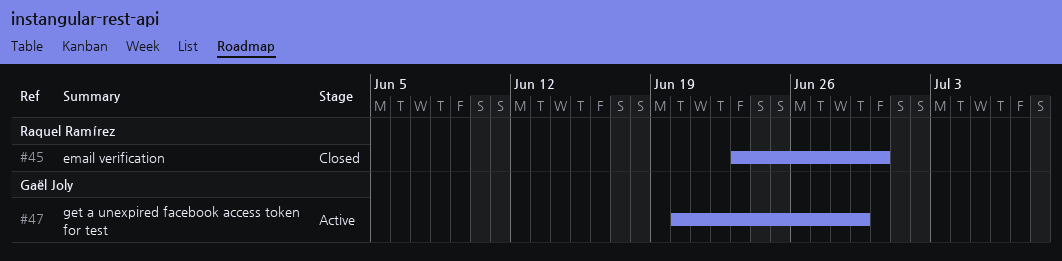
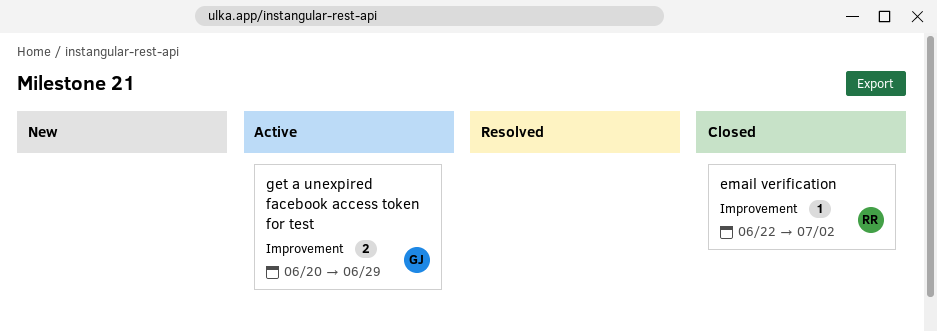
email verification, start: Jun 23 -> Jun 22
email verification, due: Jun 30 -> Jul 2

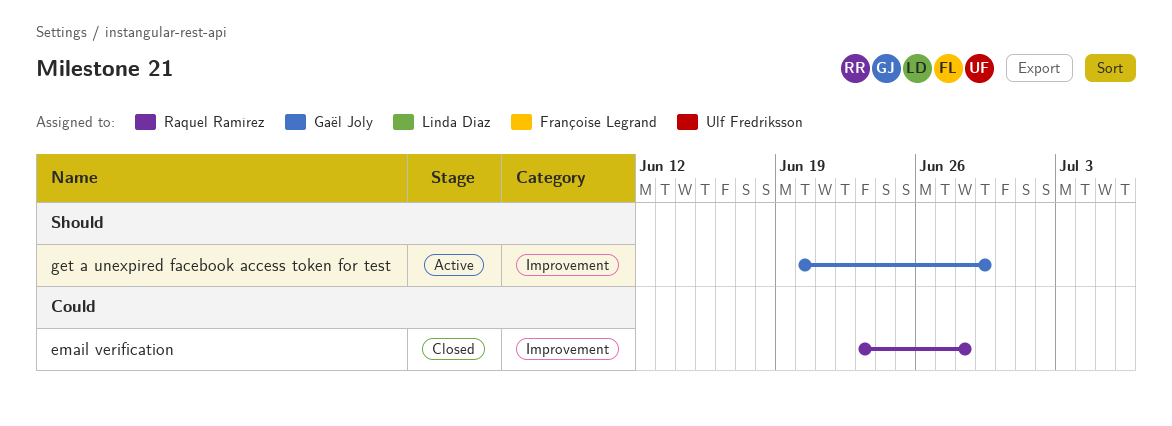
email verification, start: Jun 22 -> Jun 23
email verification, due: Jul 2 -> Jun 28

